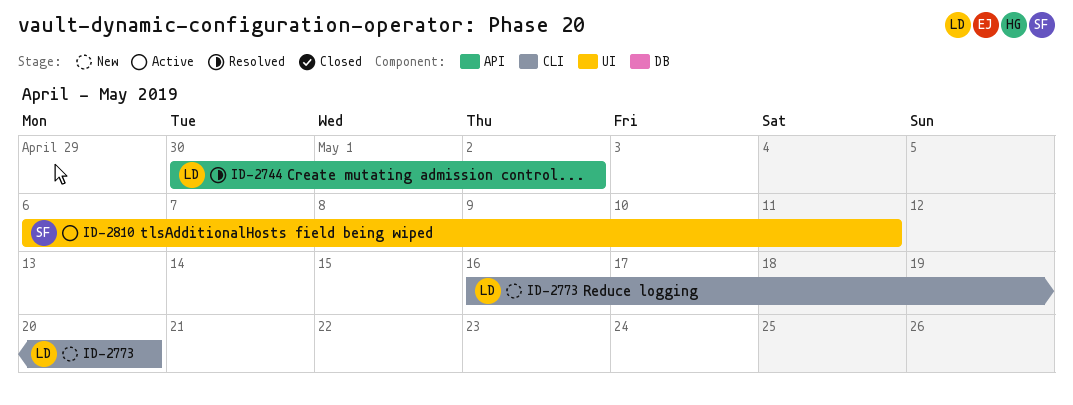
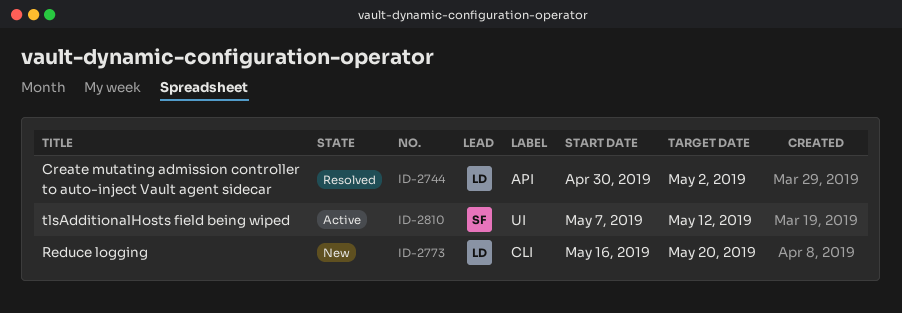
ID-2810, start: May 6 -> May 7
ID-2810, due: May 11 -> May 12

